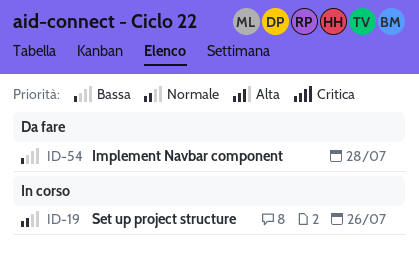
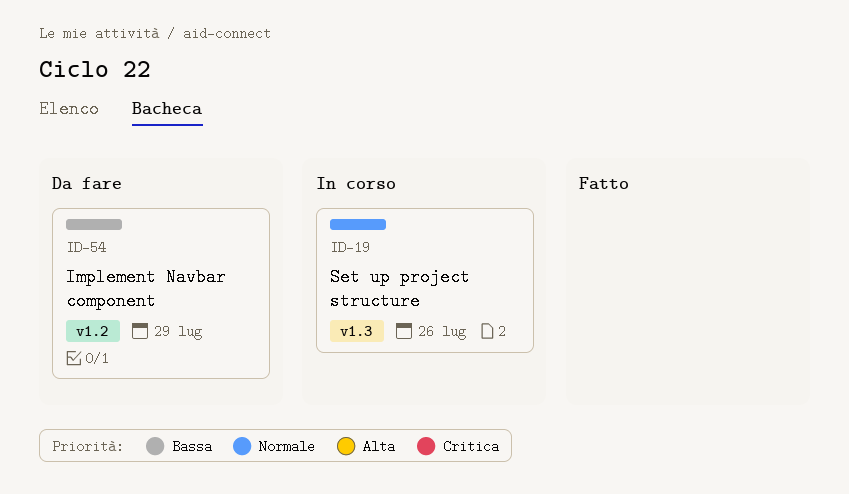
ID-54, due: Jul 28 -> Jul 29

